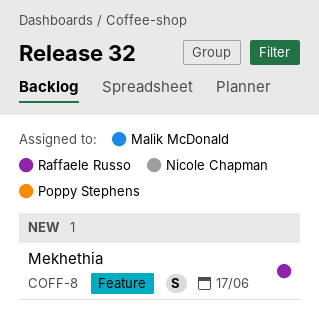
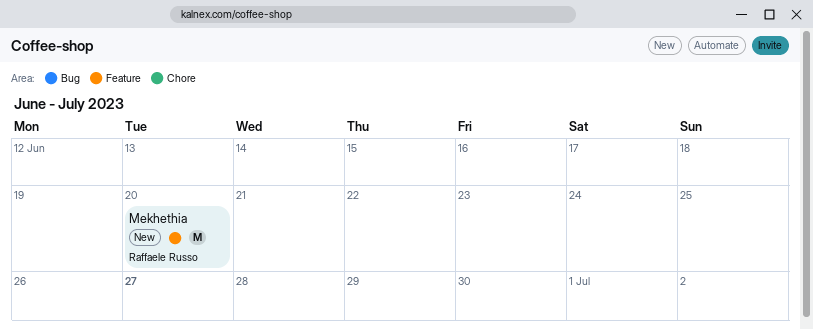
Mekhethia, estimate: S -> M
Mekhethia, due: Jun 17 -> Jun 20

